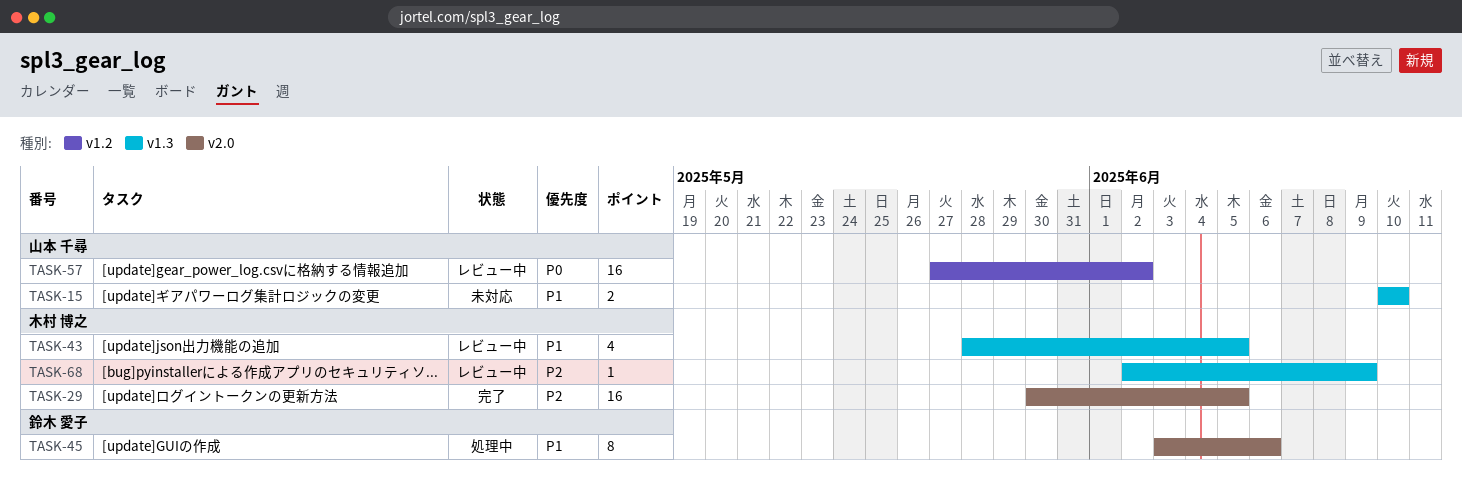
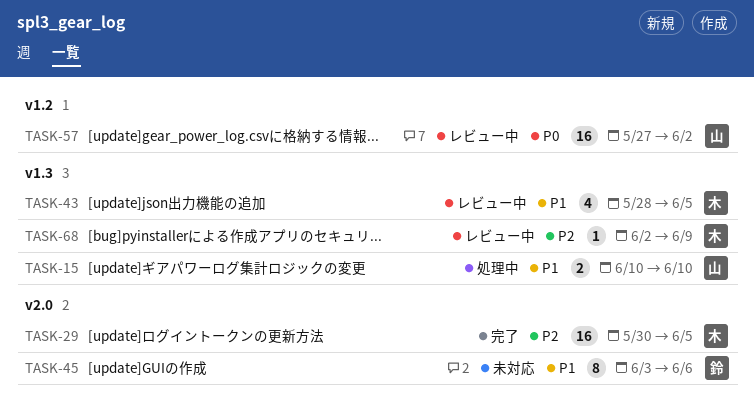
TASK-15, status: 未対応 -> 処理中
TASK-45, status: 処理中 -> 未対応

